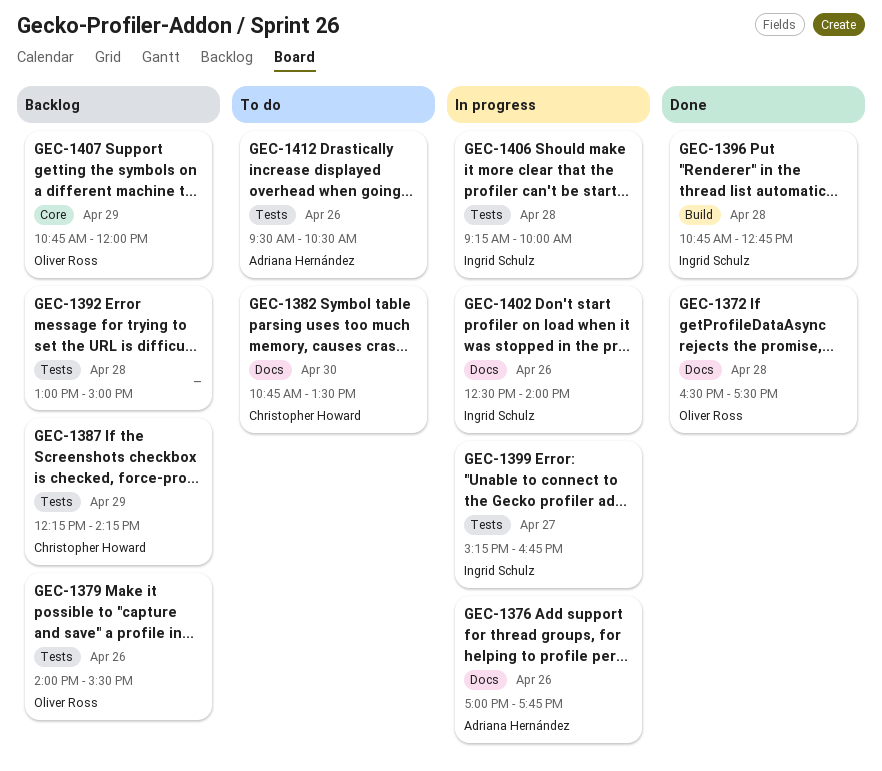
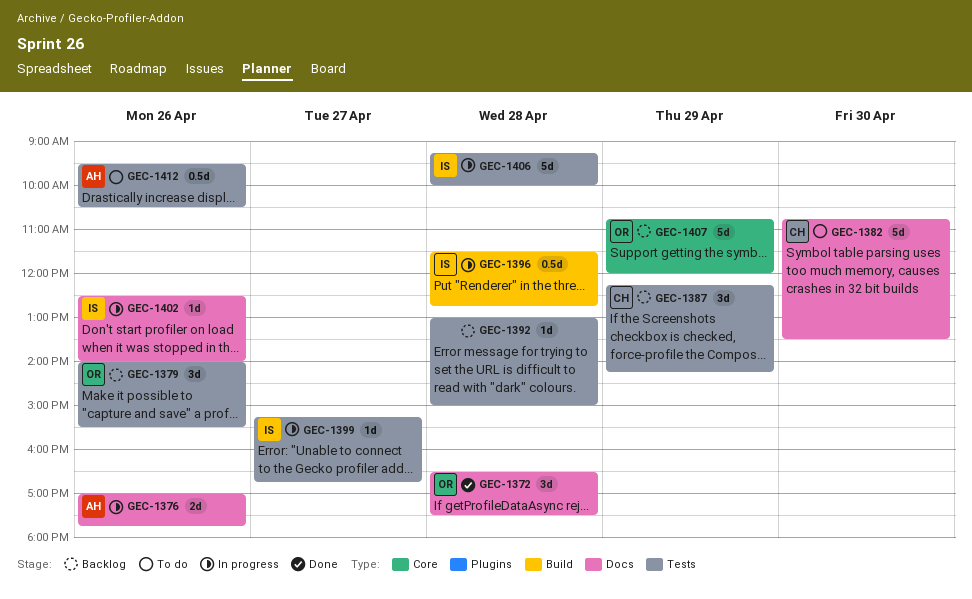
GEC-1396, status: Done -> In progress
GEC-1396, begins: 10:45 -> 11:30

